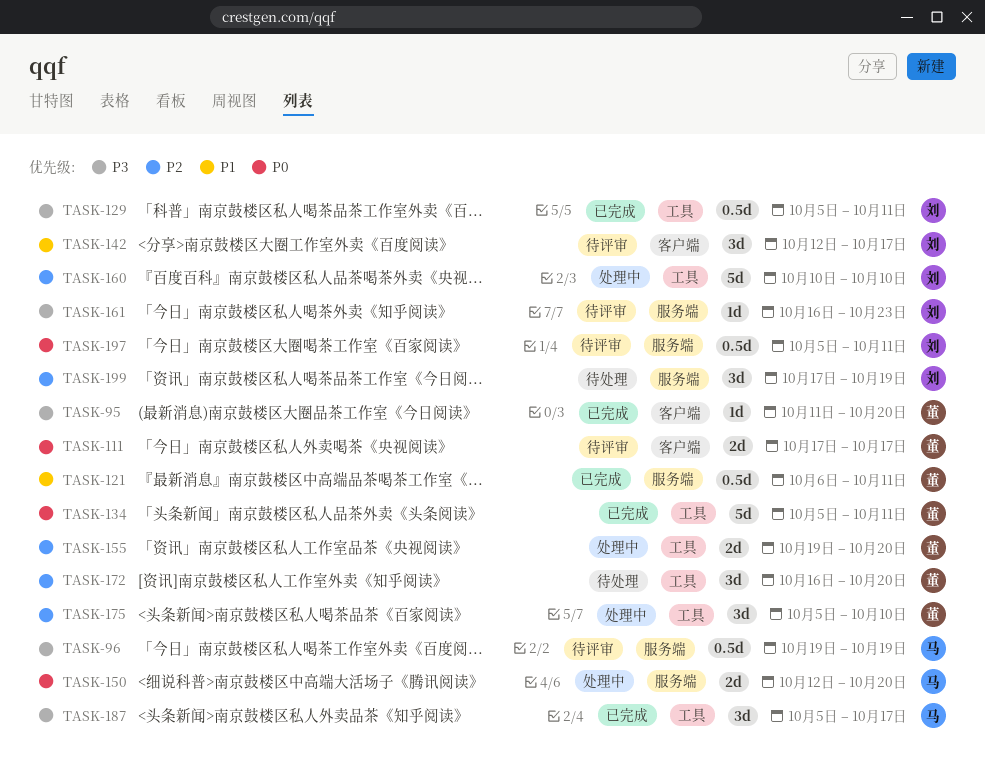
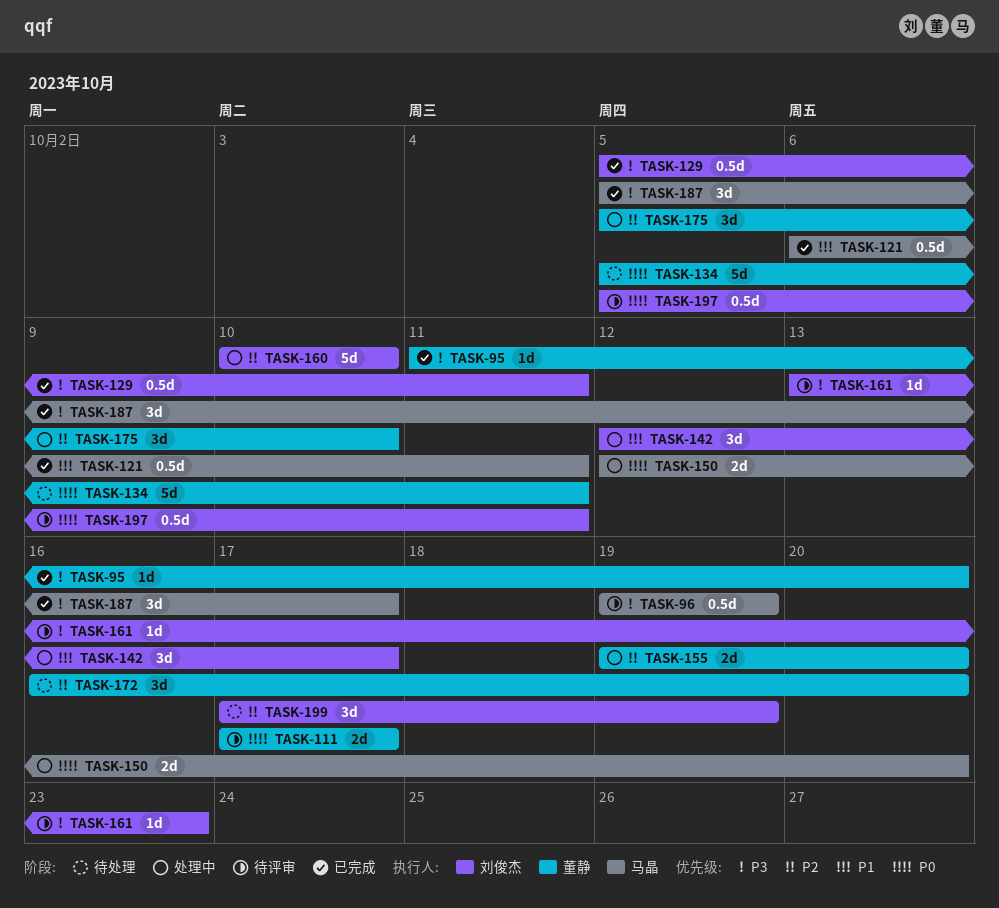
TASK-121, owner: 董静 -> 马晶
TASK-134, status: 已完成 -> 待处理
TASK-142, status: 待评审 -> 处理中
TASK-161, start: Oct 16 -> Oct 13

